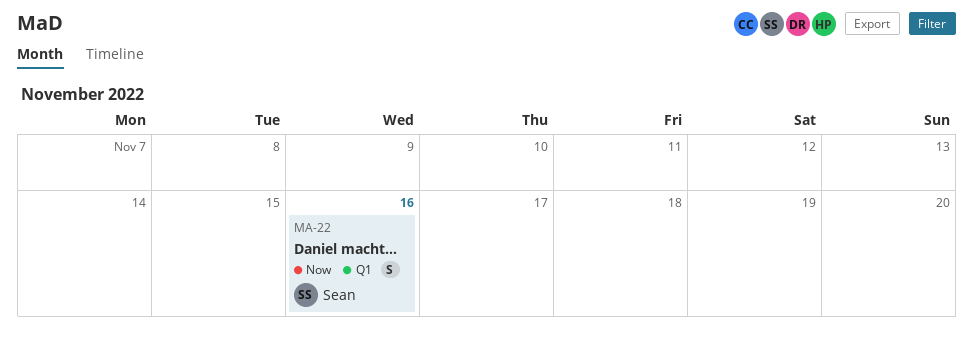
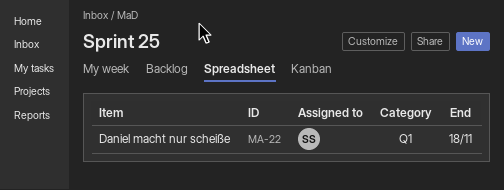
MA-22, due: Nov 16 -> Nov 18

